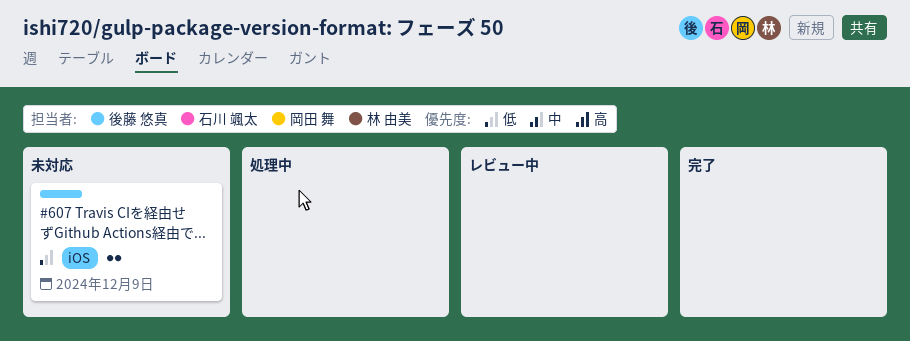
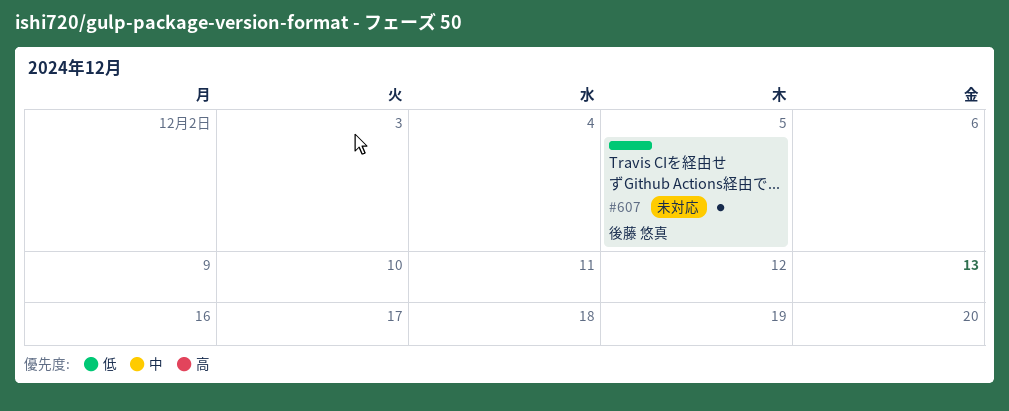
#607, estimate: 2 -> 1
#607, due: Dec 9 -> Dec 5

